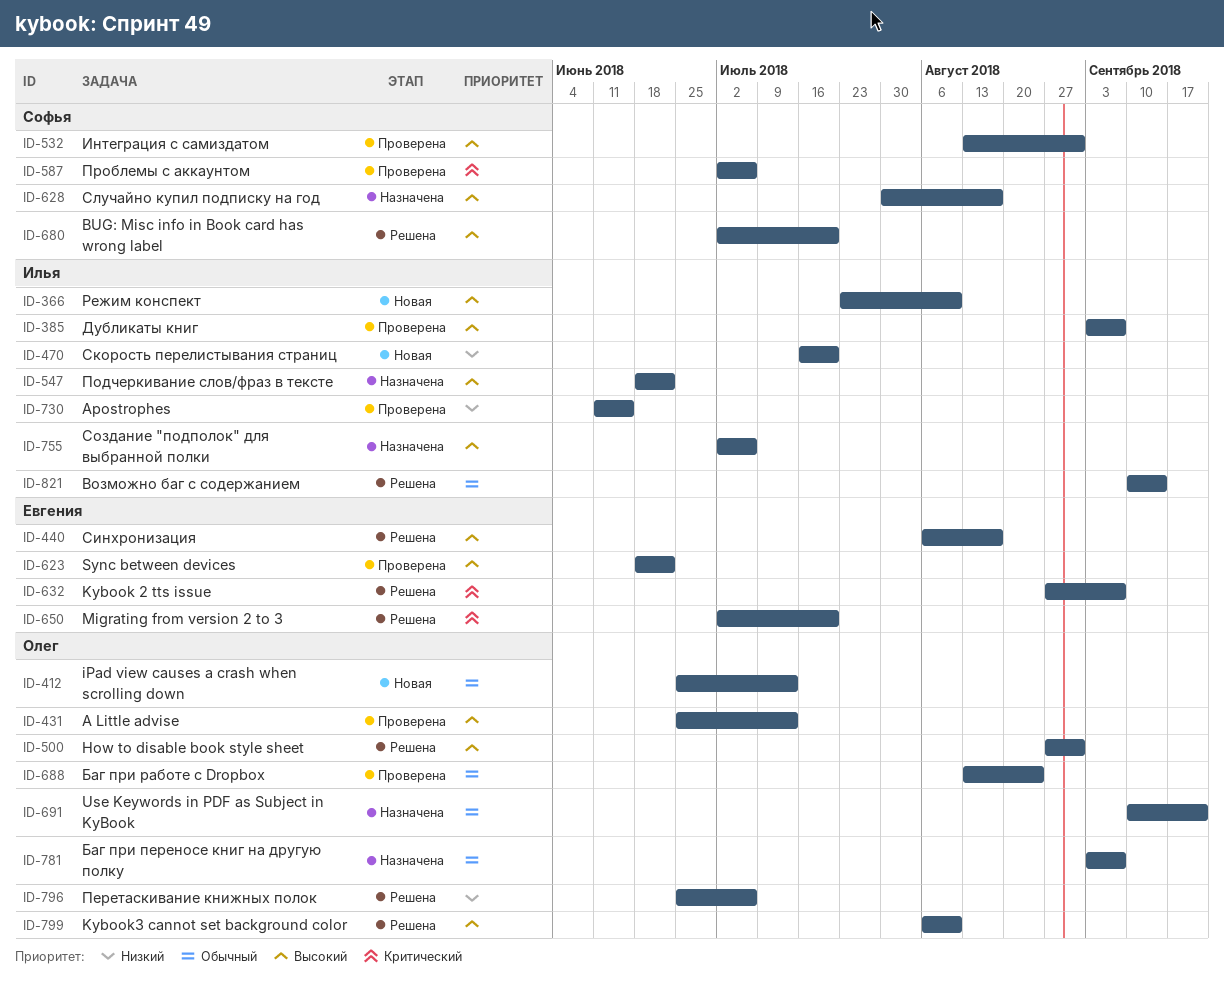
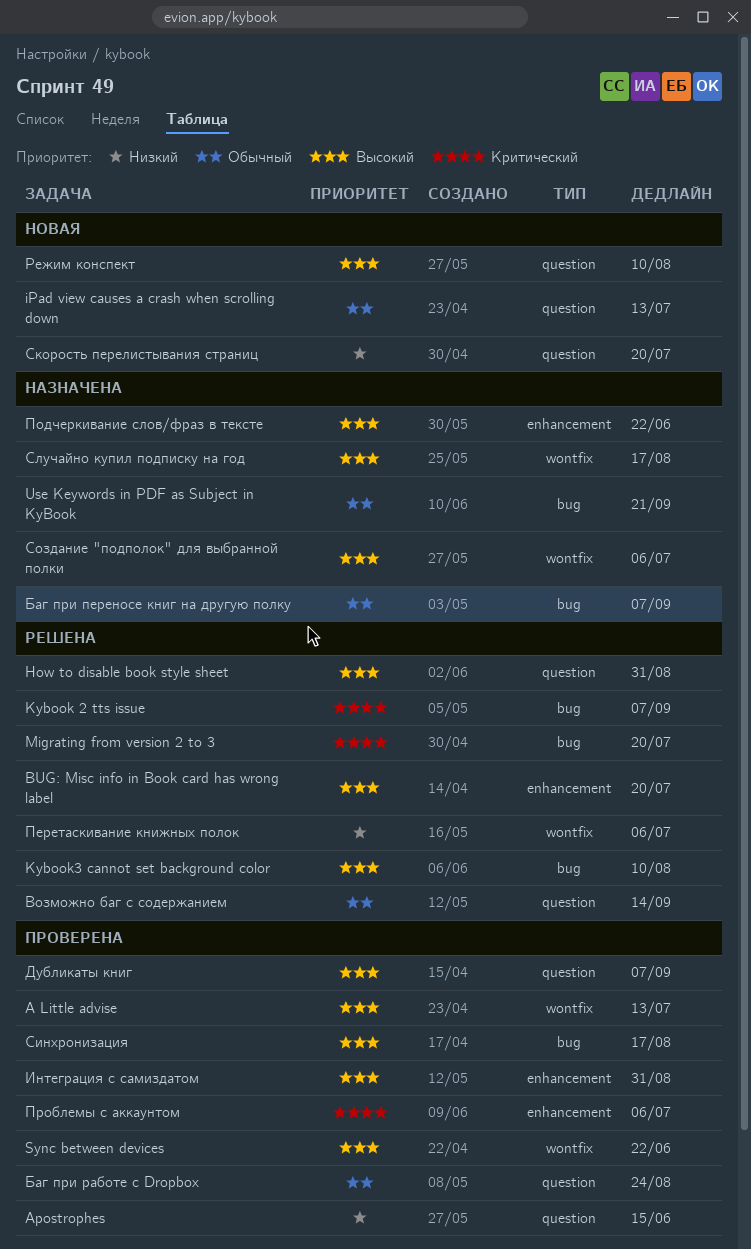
Синхронизация, status: Решена -> Проверена

